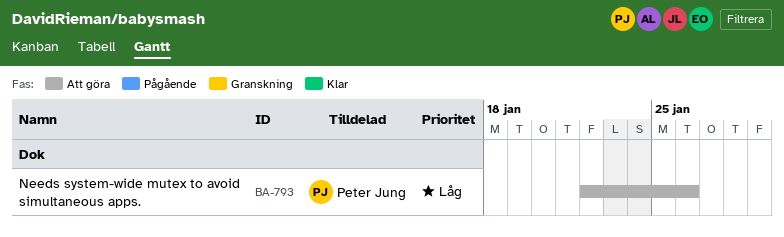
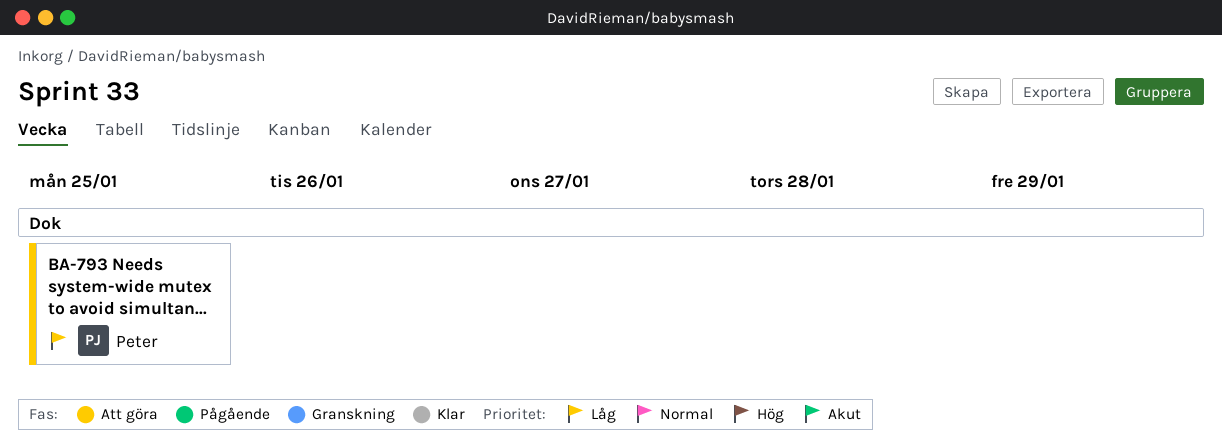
BA-793, due: Jan 26 -> Jan 25

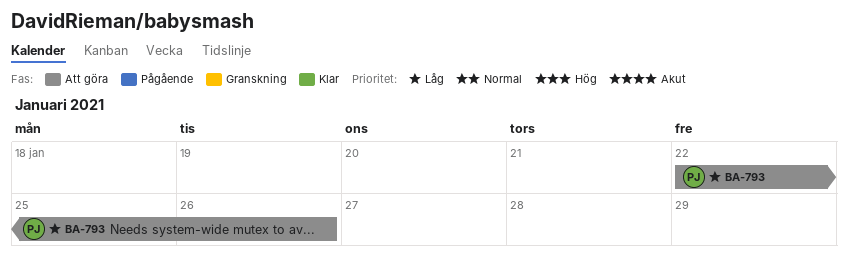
BA-793, due: Jan 25 -> Jan 26

